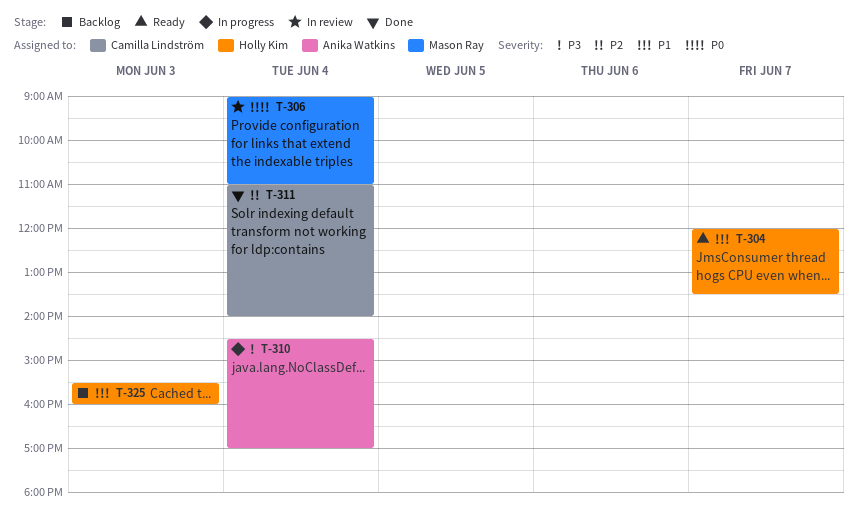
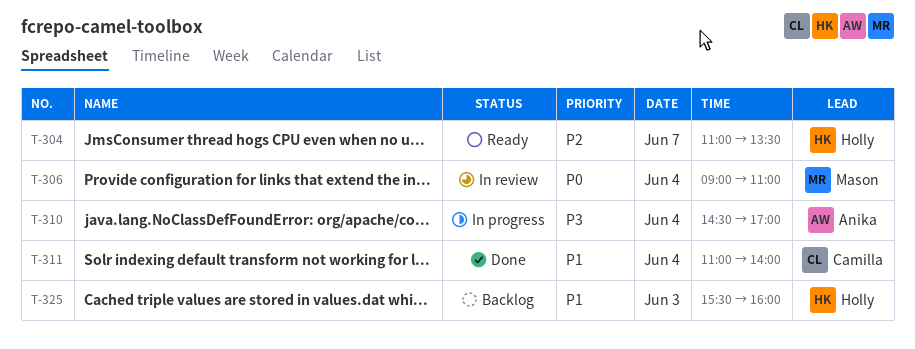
T-304, priority: P1 -> P2
T-304, begins: 12:00 -> 11:00
T-311, priority: P2 -> P1

